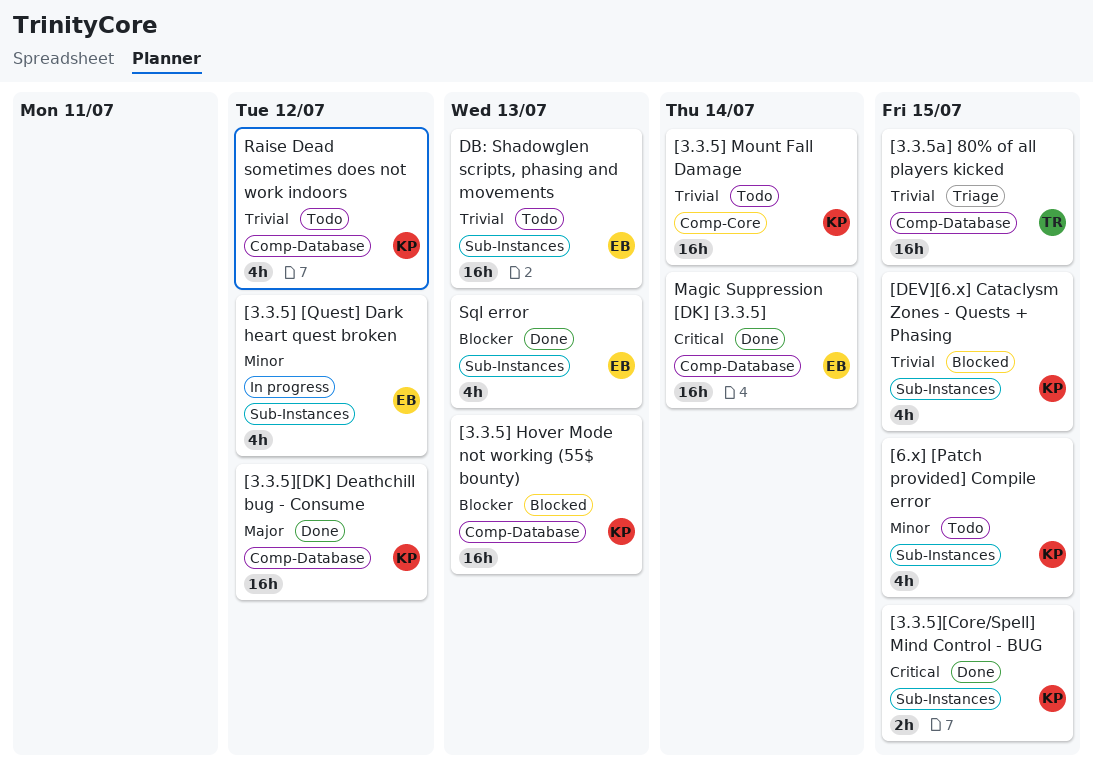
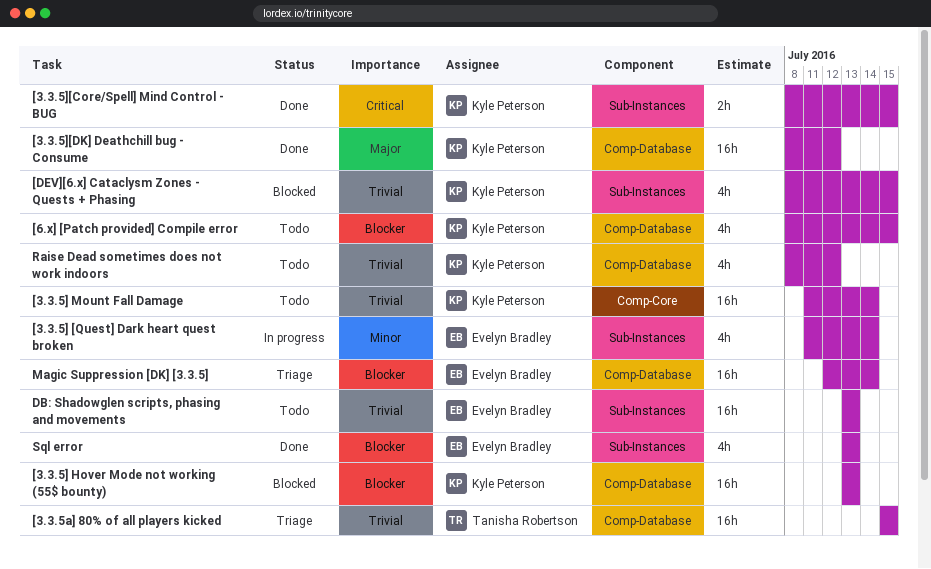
[3.3.5] [Quest] Dark heart quest broken, due: Jul 12 -> Jul 14
[6.x] [Patch provided] Compile error, priority: Minor -> Blocker
[6.x] [Patch provided] Compile error, label: Sub-Instances -> Comp-Database
Magic Suppression [DK] [3.3.5], status: Done -> Triage
Magic Suppression [DK] [3.3.5], priority: Critical -> Blocker

